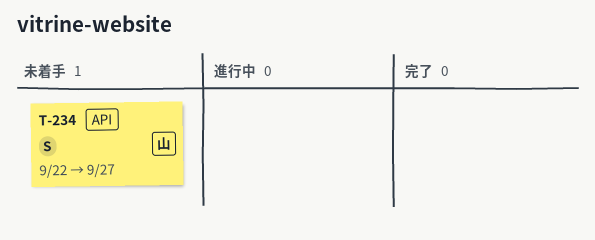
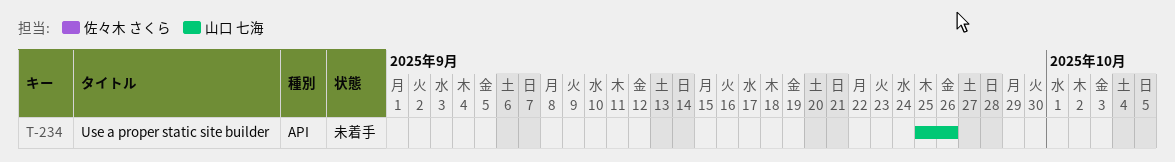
T-234, start: Sep 22 -> Sep 25
T-234, due: Sep 27 -> Sep 26

